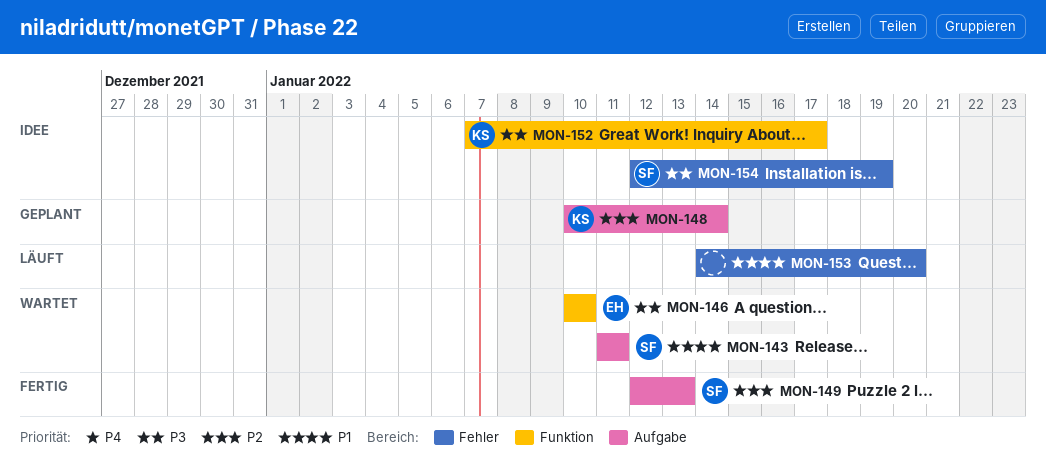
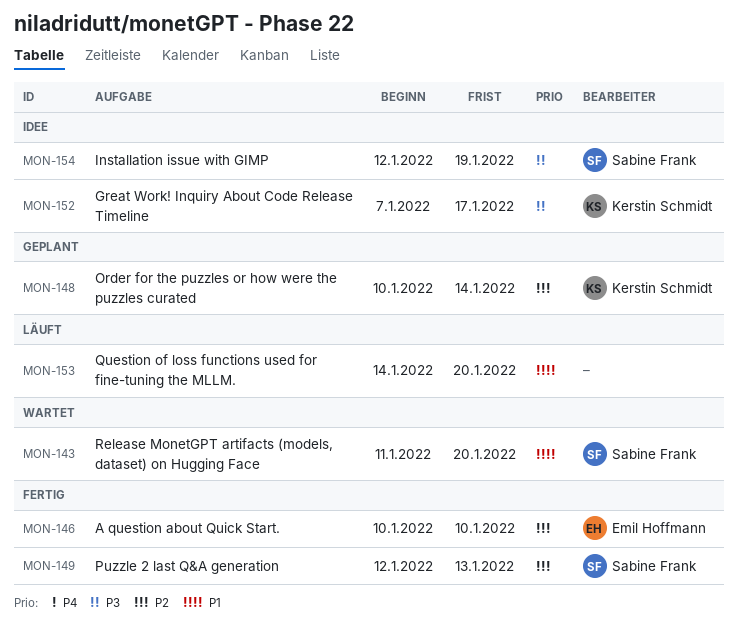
MON-143, due: Jan 11 -> Jan 20
MON-146, status: Wartet -> Fertig
MON-146, priority: P3 -> P2

